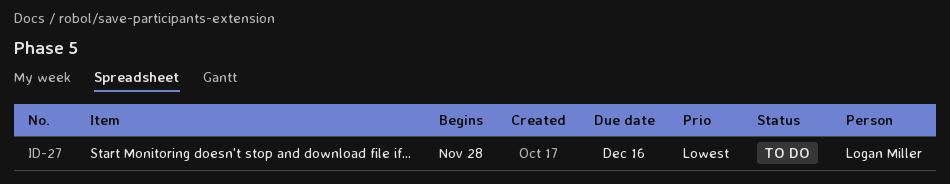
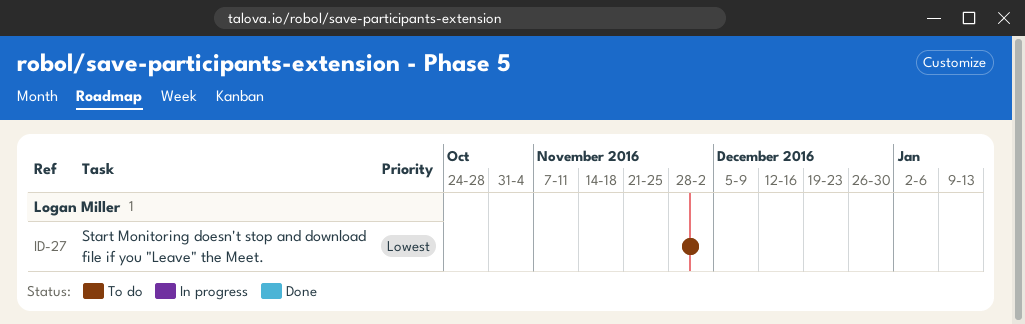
ID-27, due: Dec 16 -> Dec 2

